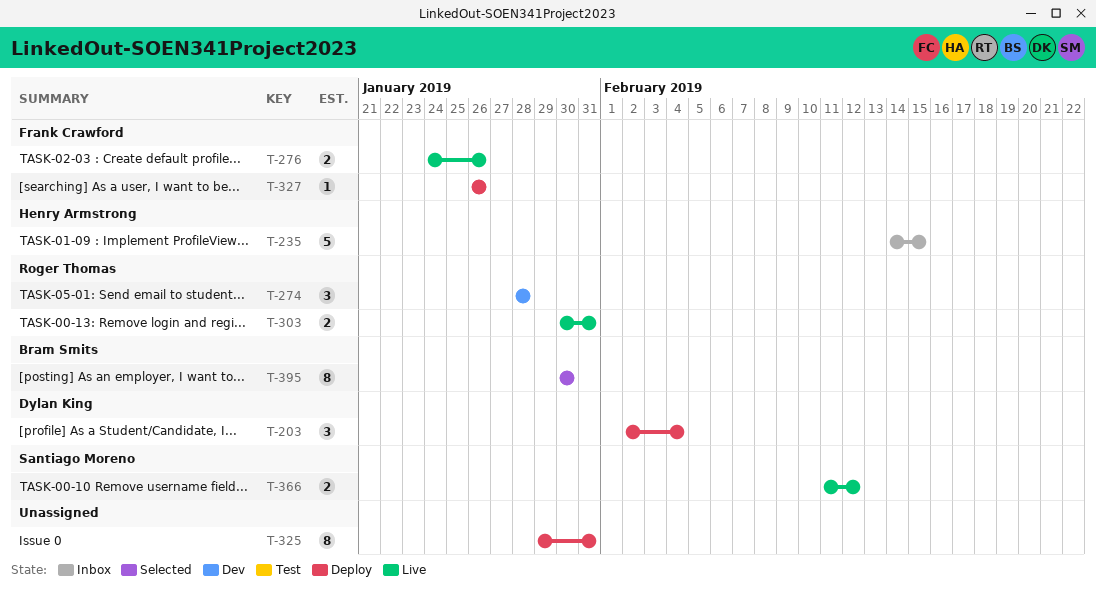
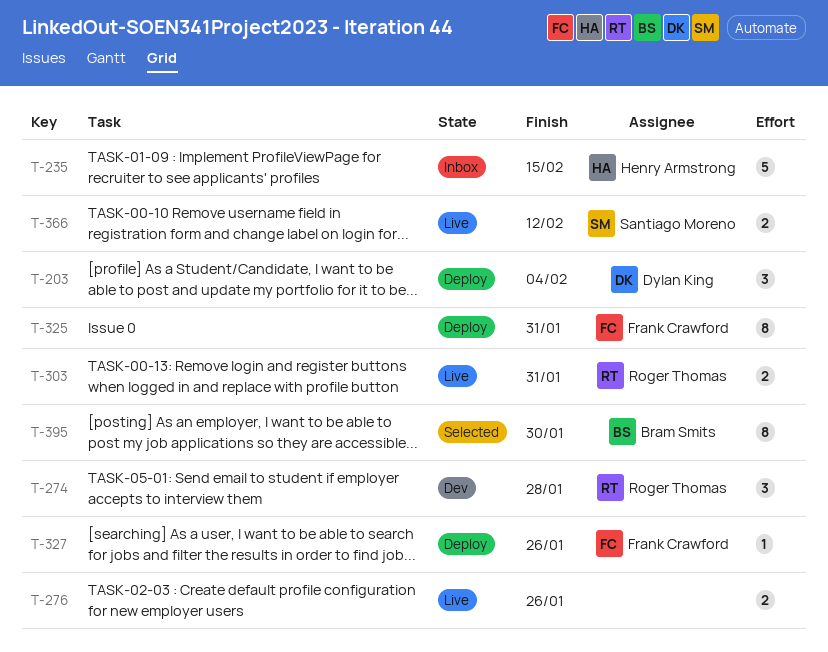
T-276, owner: Frank Crawford -> none
T-325, owner: none -> Frank Crawford

